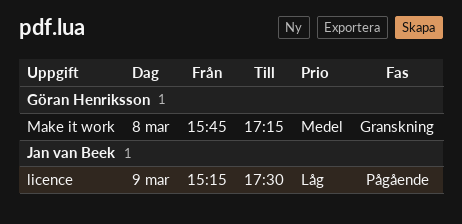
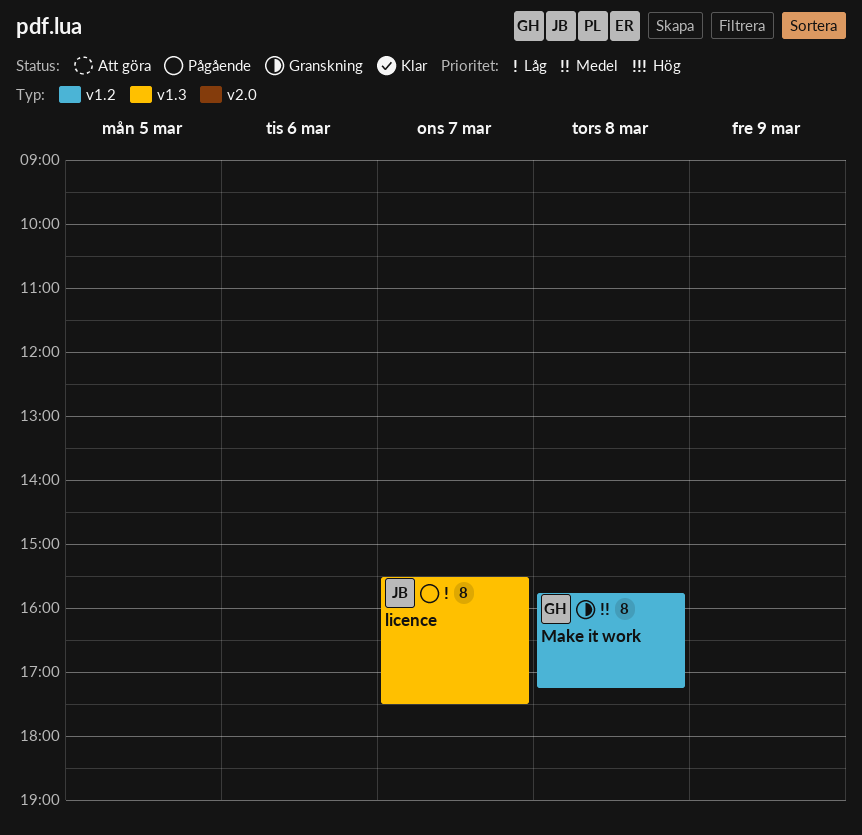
licence, day: Mar 9 -> Mar 7
licence, begins: 15:15 -> 15:30

